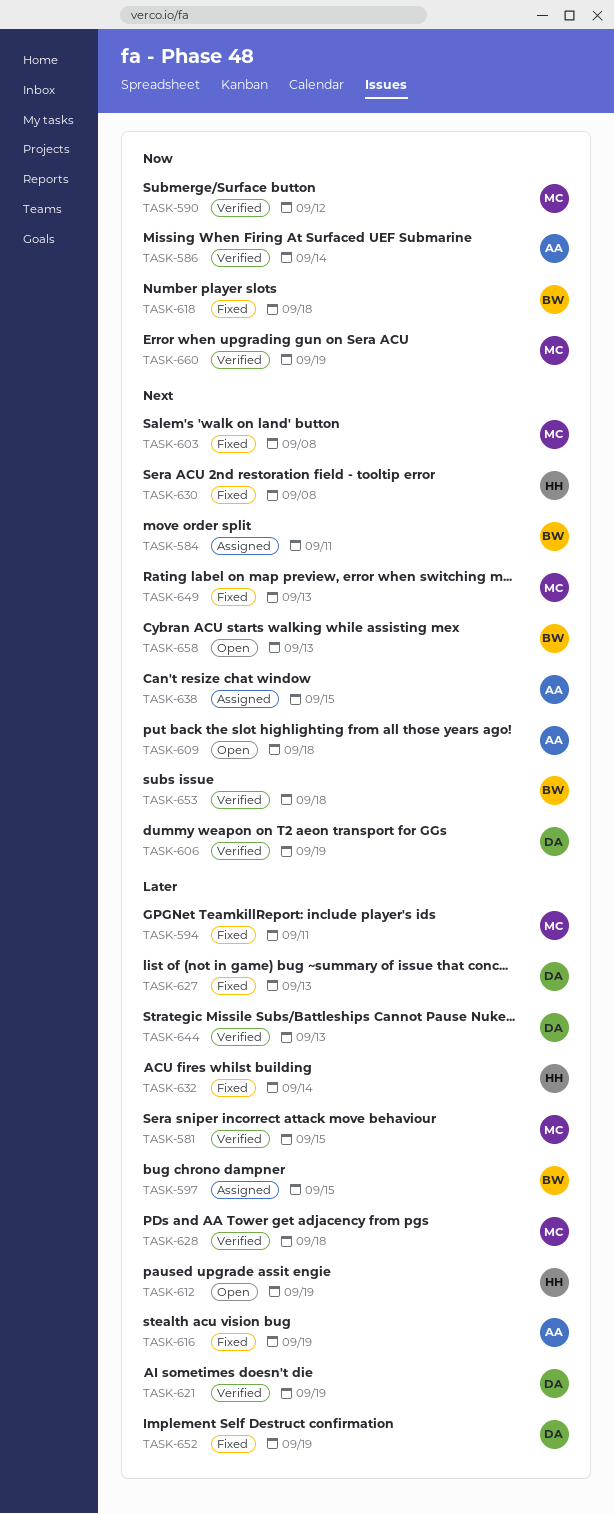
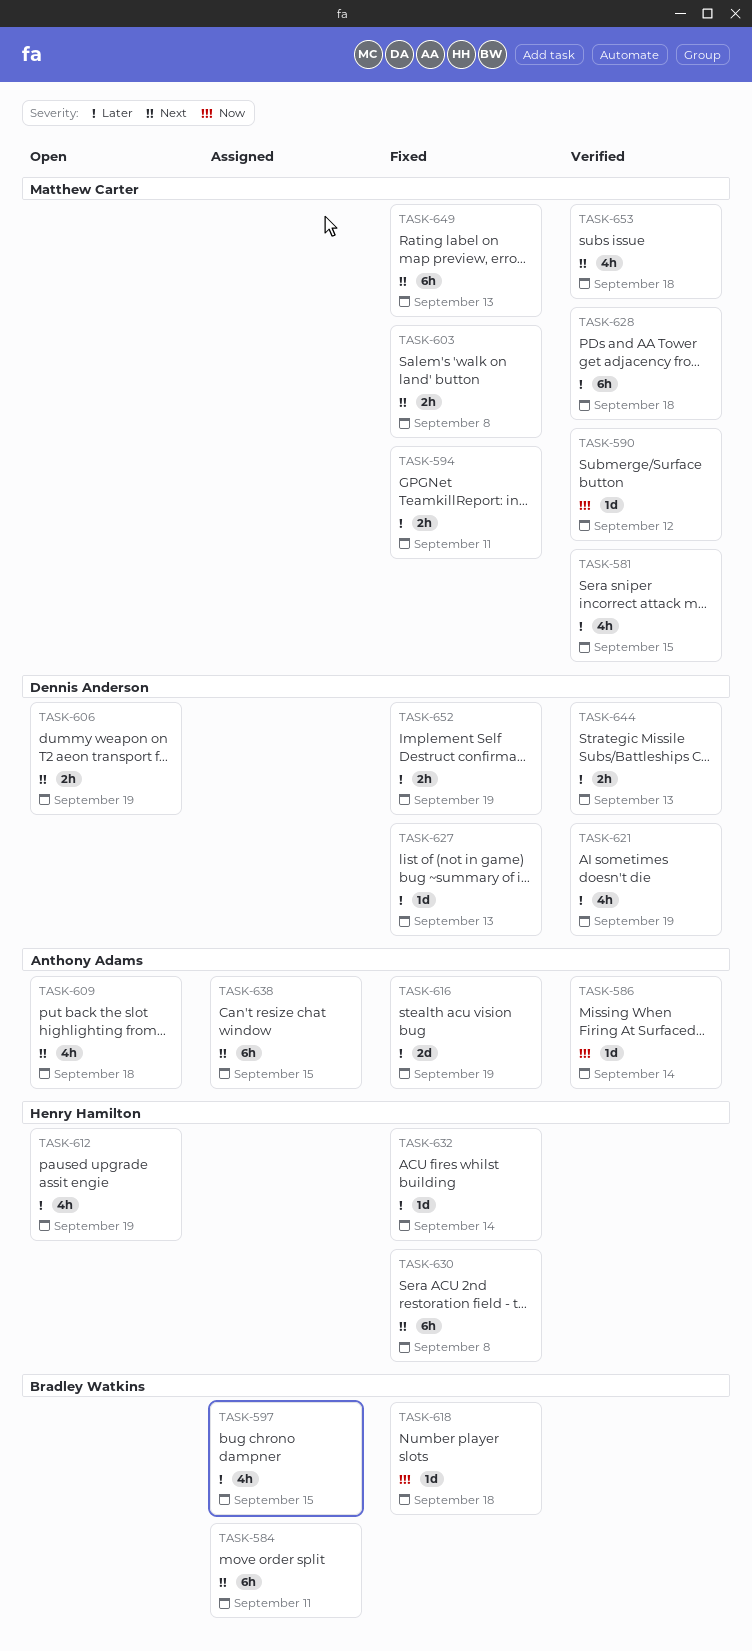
TASK-606, status: Verified -> Open
TASK-653, owner: Bradley Watkins -> Matthew Carter
TASK-658: present -> none
TASK-660: present -> none

